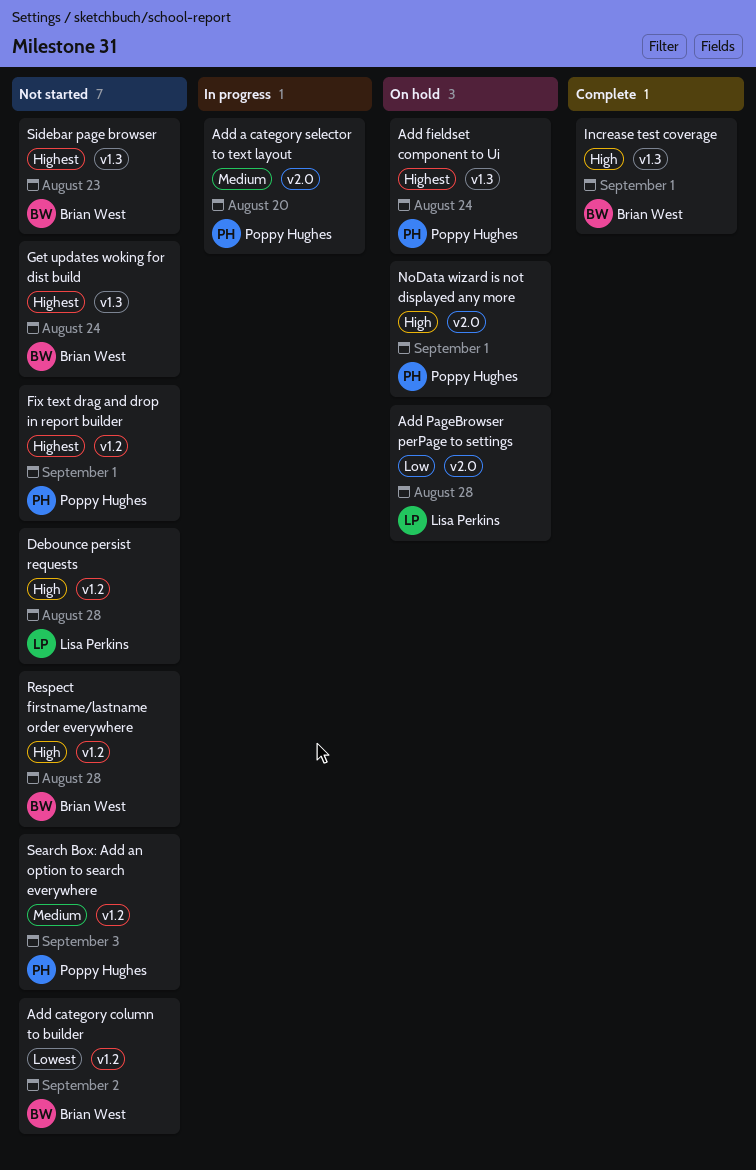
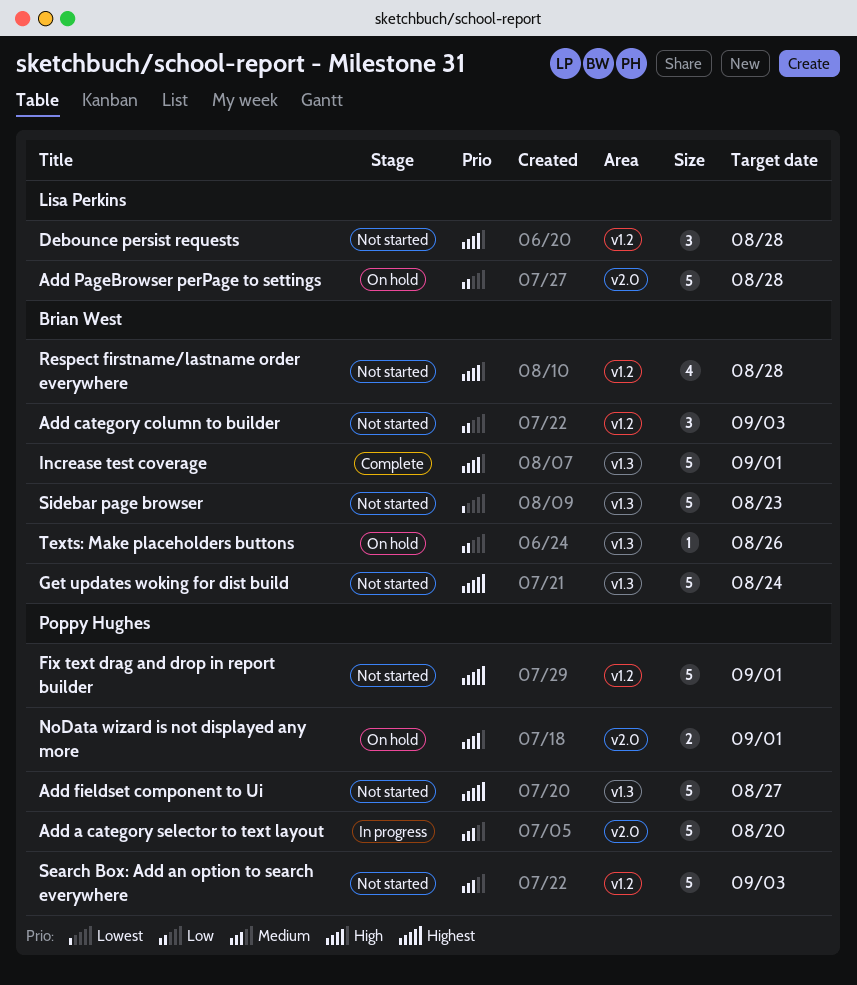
Add category column to builder, priority: Lowest -> Low
Add category column to builder, due: Sep 2 -> Sep 3
Add fieldset component to Ui, status: On hold -> Not started
Add fieldset component to Ui, due: Aug 24 -> Aug 27
Sidebar page browser, priority: Highest -> Lowest
Texts: Make placeholders buttons: none -> present

